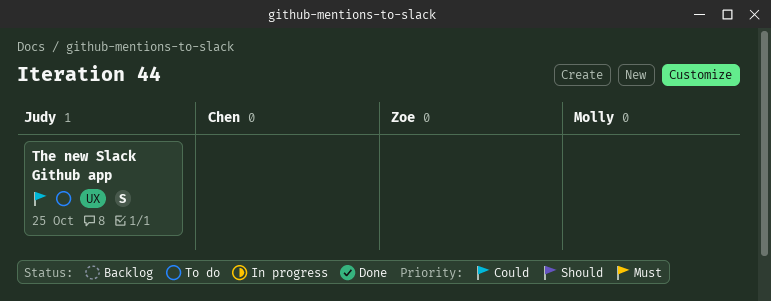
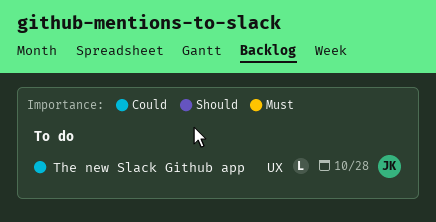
The new Slack Github app, estimate: S -> L
The new Slack Github app, due: Oct 25 -> Oct 28

